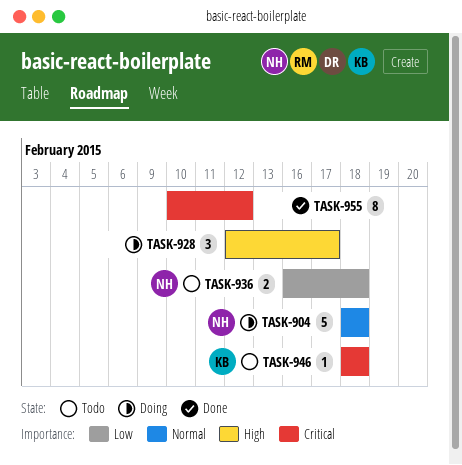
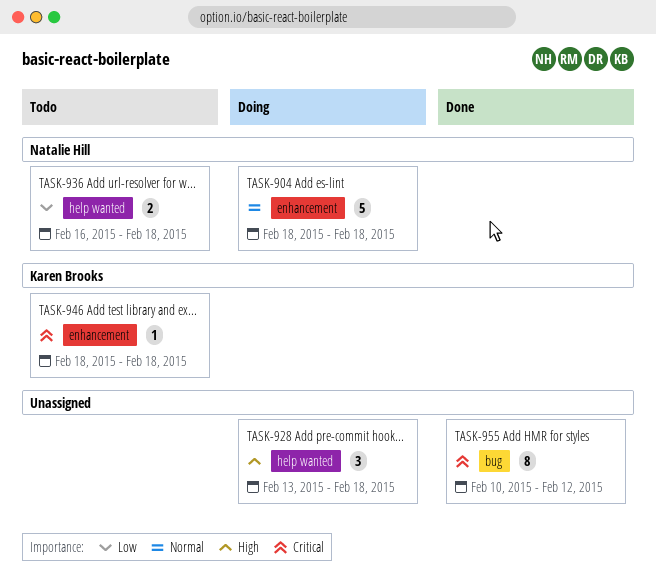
TASK-928, start: Feb 12 -> Feb 13
TASK-928, due: Feb 17 -> Feb 18

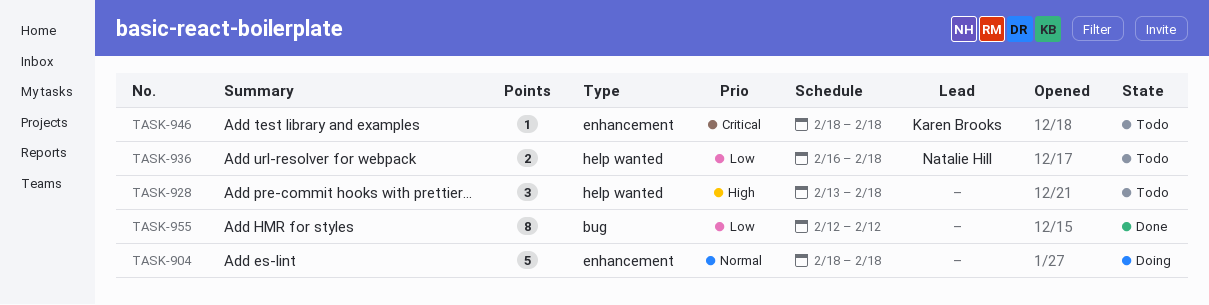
TASK-904, owner: Natalie Hill -> none
TASK-928, status: Doing -> Todo
TASK-955, priority: Critical -> Low
TASK-955, start: Feb 10 -> Feb 12

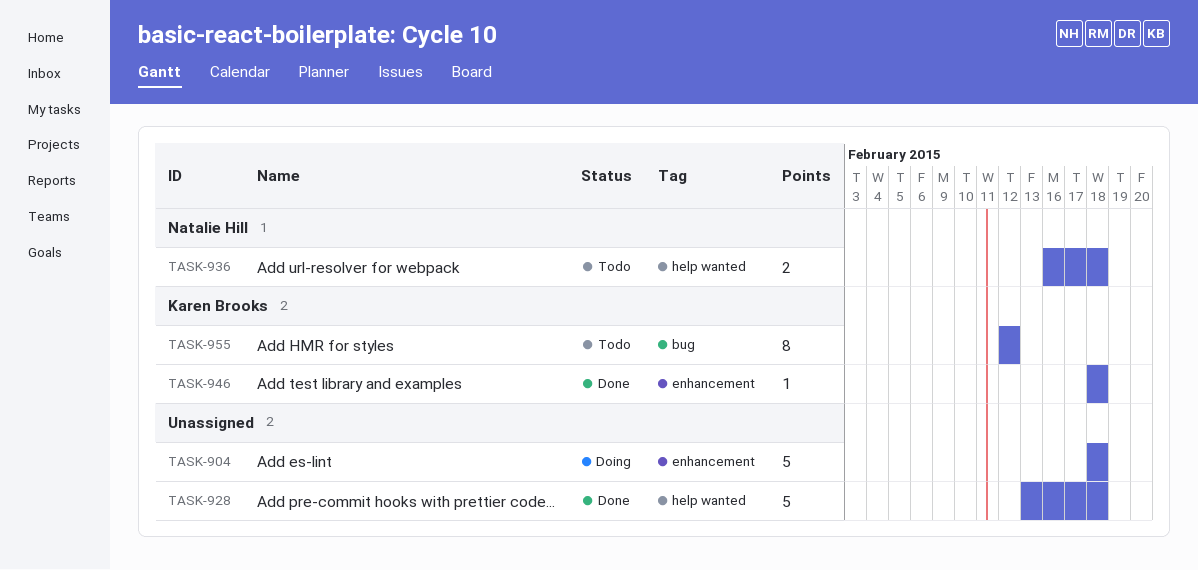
TASK-928, status: Todo -> Done
TASK-928, estimate: 3 -> 5
TASK-946, status: Todo -> Done
TASK-955, status: Done -> Todo
TASK-955, owner: none -> Karen Brooks

